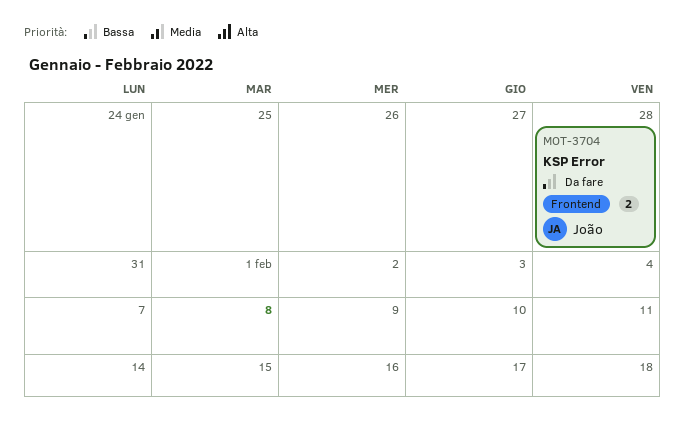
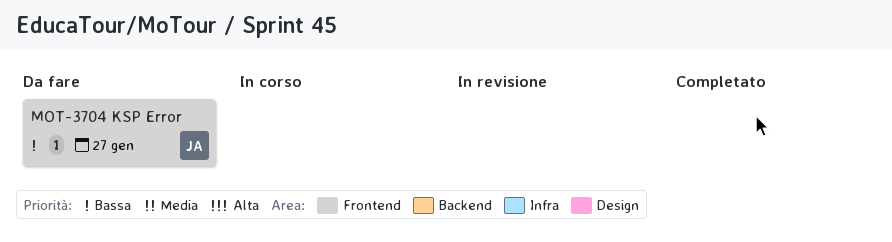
MOT-3704, estimate: 2 -> 1
MOT-3704, due: Jan 28 -> Jan 27

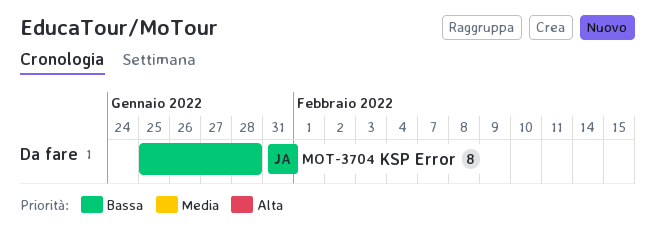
MOT-3704, estimate: 1 -> 8
MOT-3704, due: Jan 27 -> Jan 28

